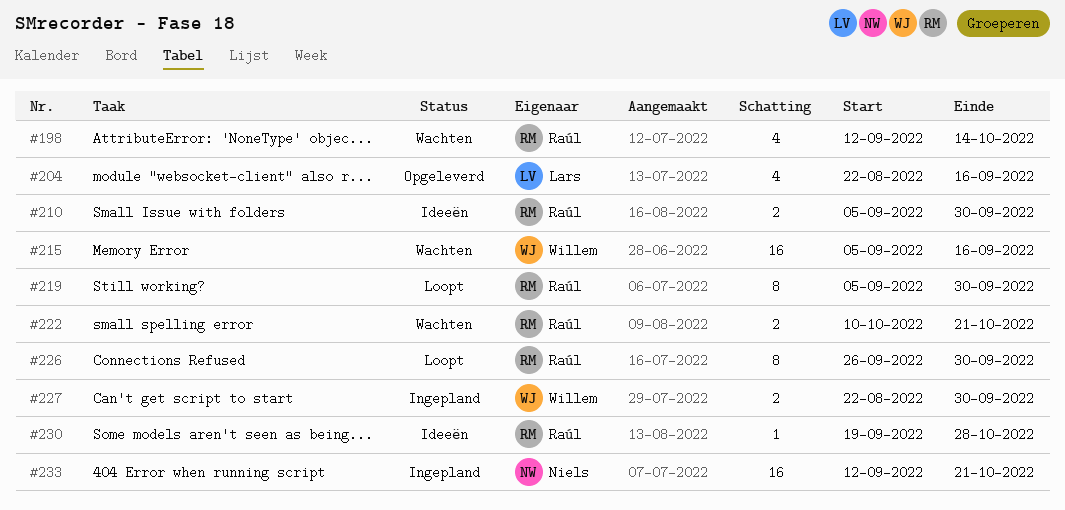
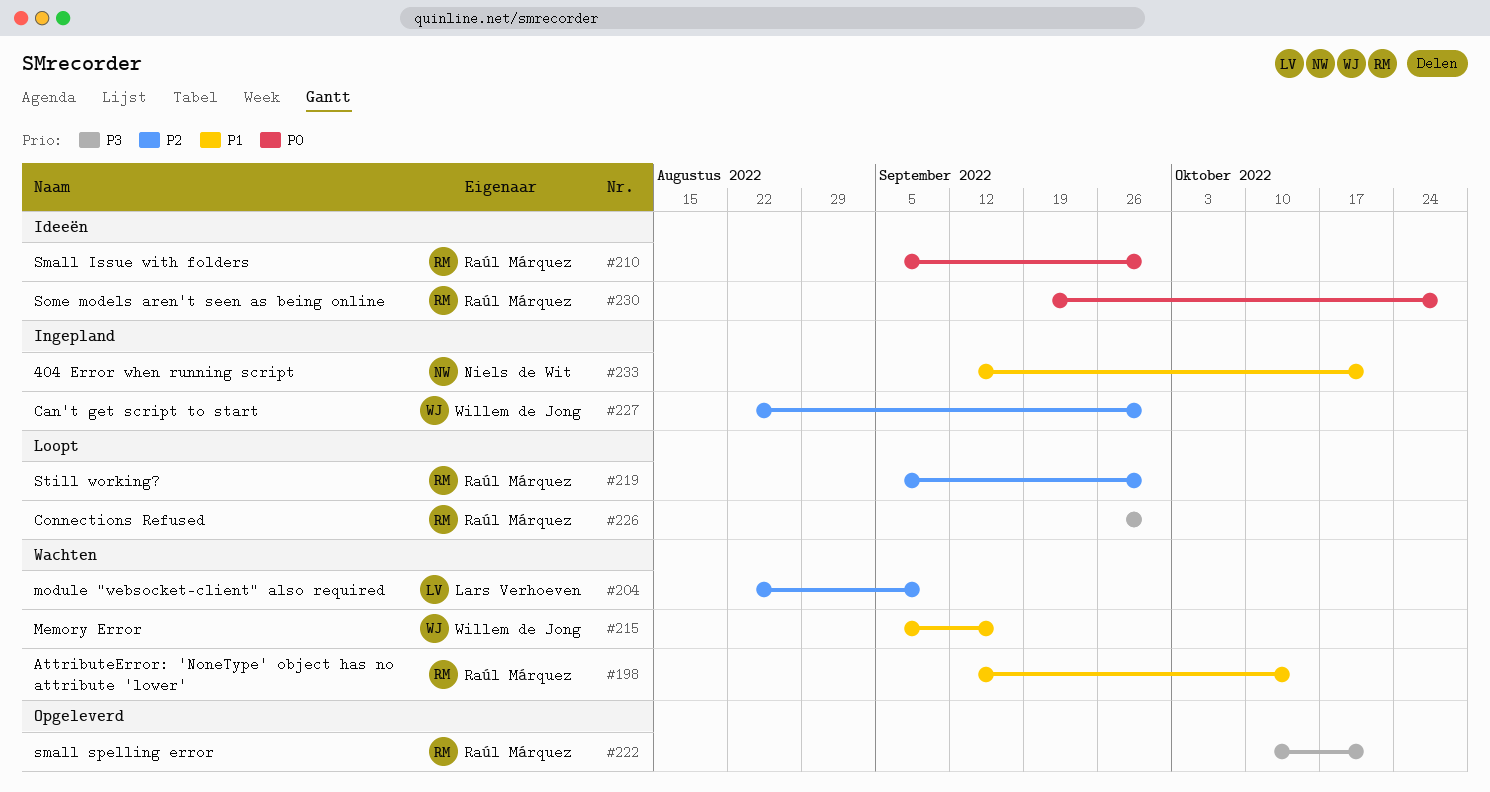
#204, status: Opgeleverd -> Wachten
#204, due: Sep 16 -> Sep 9
#222, status: Wachten -> Opgeleverd

